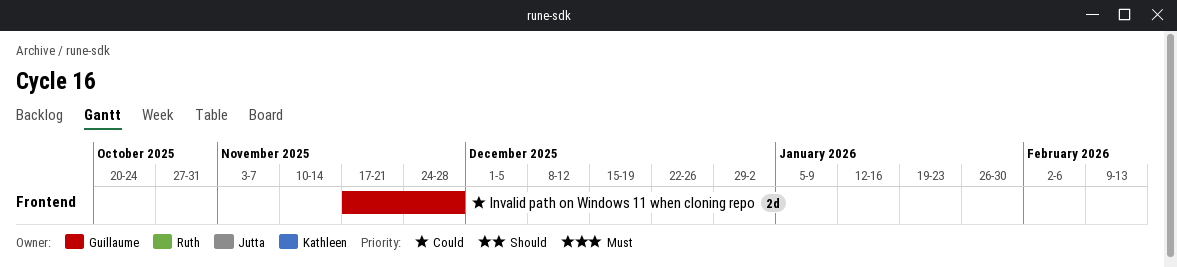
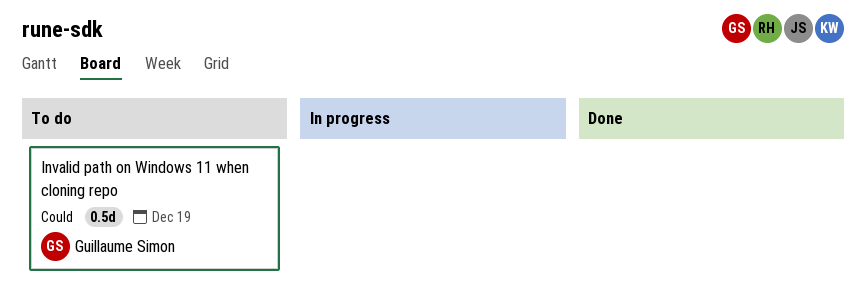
Invalid path on Windows 11 when cloning repo, estimate: 2d -> 0.5d
Invalid path on Windows 11 when cloning repo, due: Nov 28 -> Dec 19

